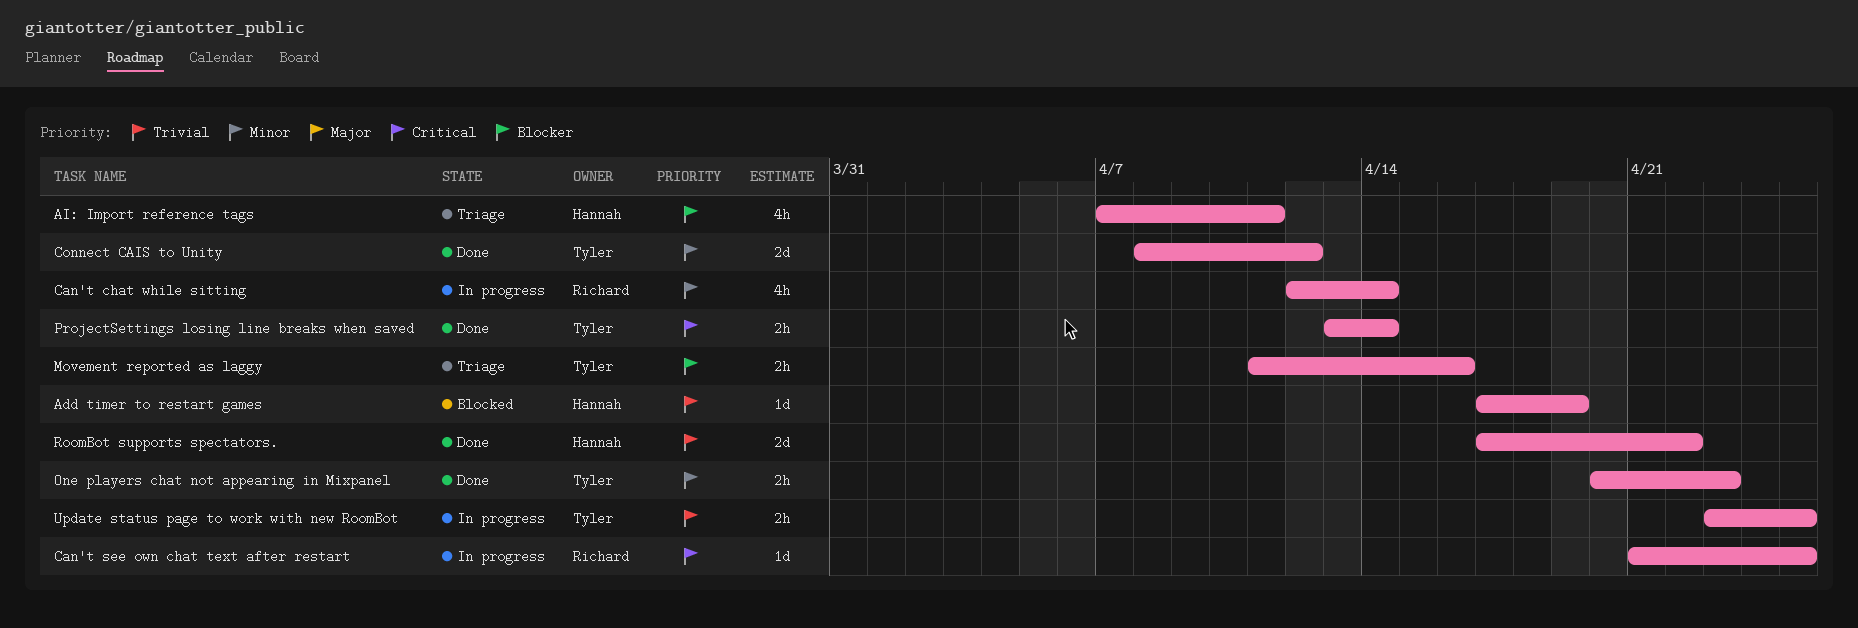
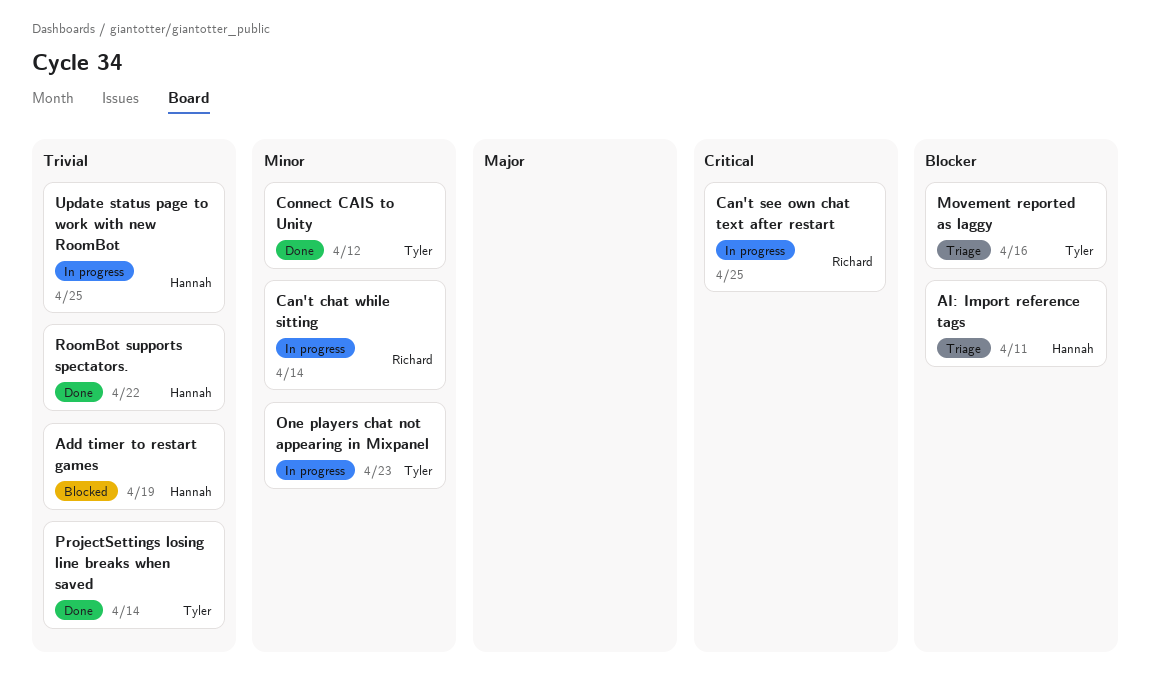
One players chat not appearing in Mixpanel, status: Done -> In progress
ProjectSettings losing line breaks when saved, priority: Critical -> Trivial
Update status page to work with new RoomBot, owner: Tyler -> Hannah

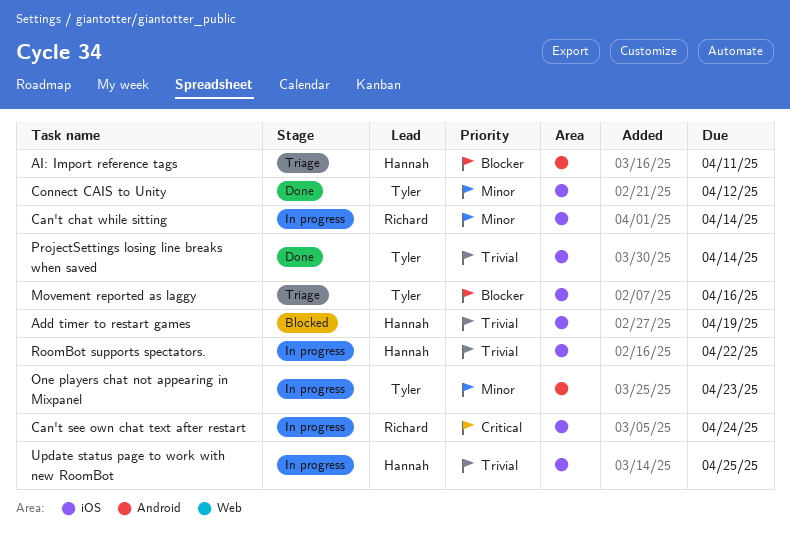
Can't see own chat text after restart, due: Apr 25 -> Apr 24
RoomBot supports spectators., status: Done -> In progress

